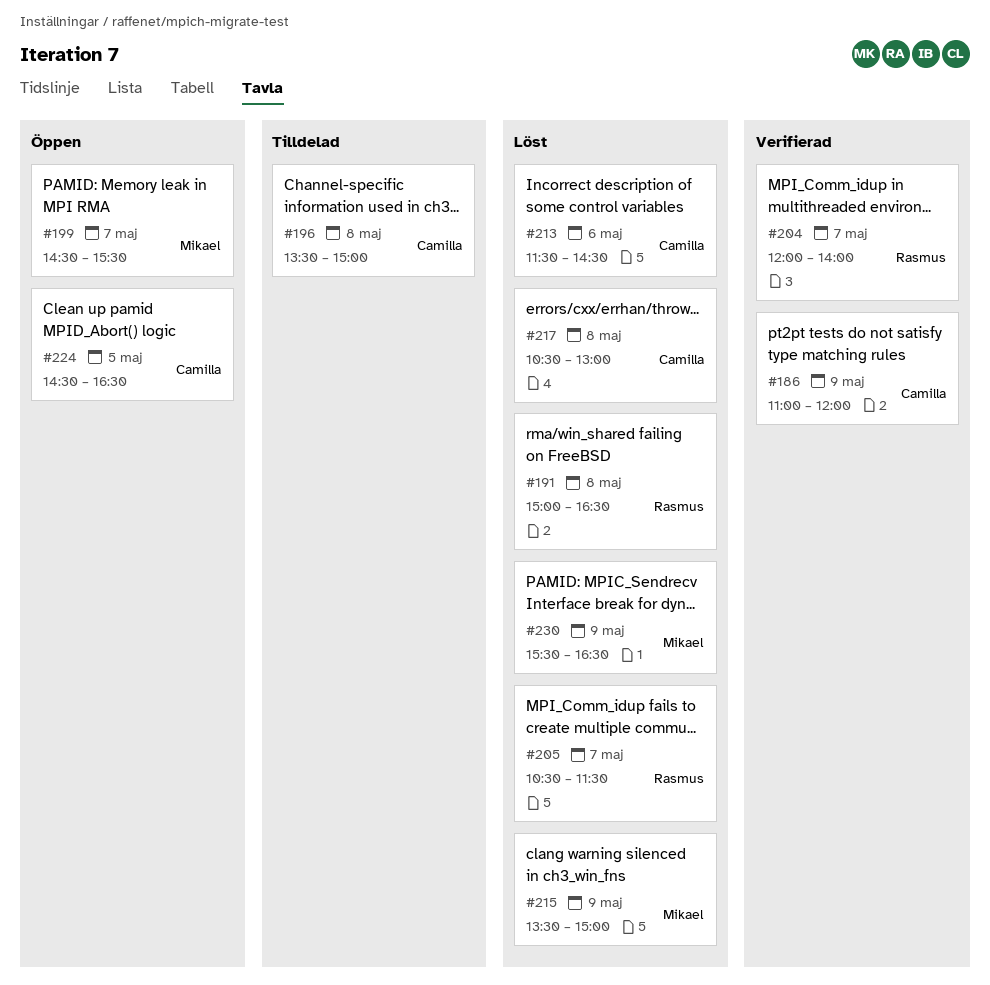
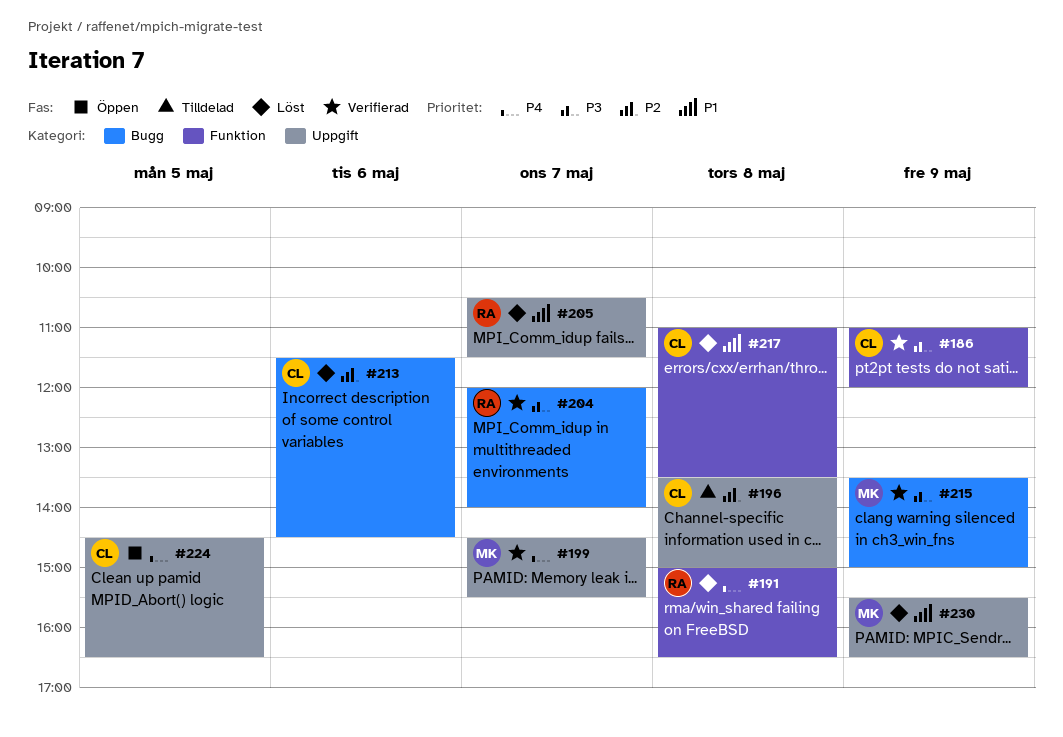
#199, status: Öppen -> Verifierad
#215, status: Löst -> Verifierad
#217, begins: 10:30 -> 11:00
#217, ends: 13:00 -> 13:30

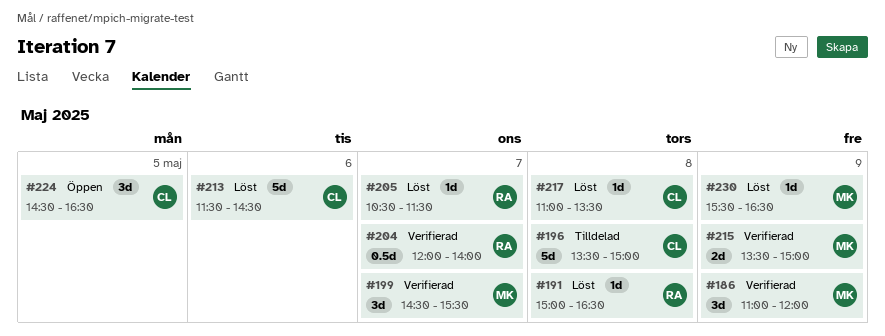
#186, owner: CL -> MK

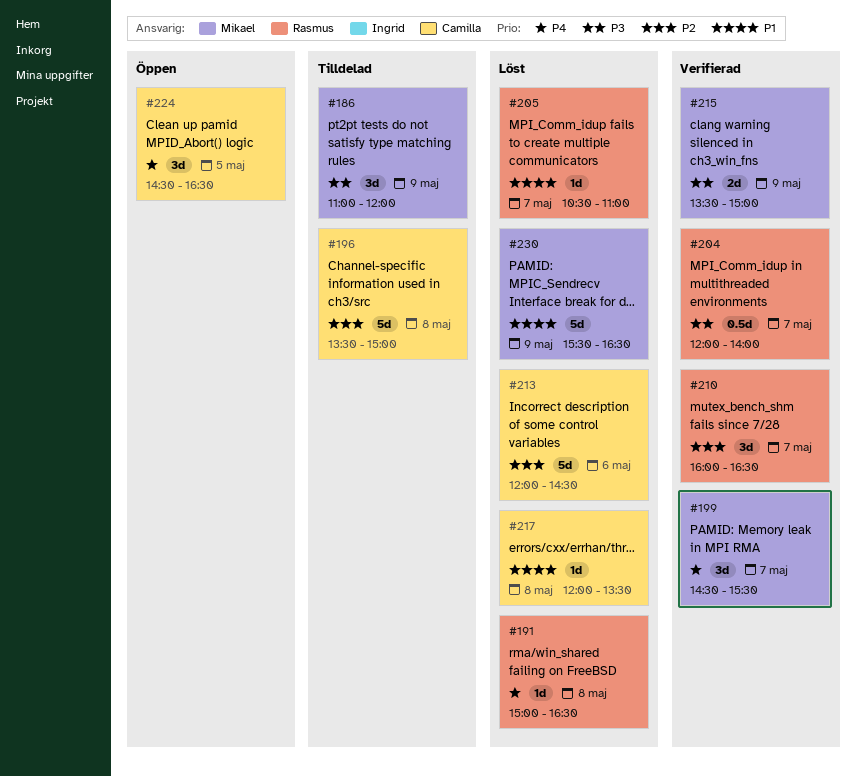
#186, status: Verifierad -> Tilldelad
#205, ends: 11:30 -> 11:00
#210: none -> present
#213, begins: 11:30 -> 12:00
#217, begins: 11:00 -> 12:00
#230, estimate: 1d -> 5d

